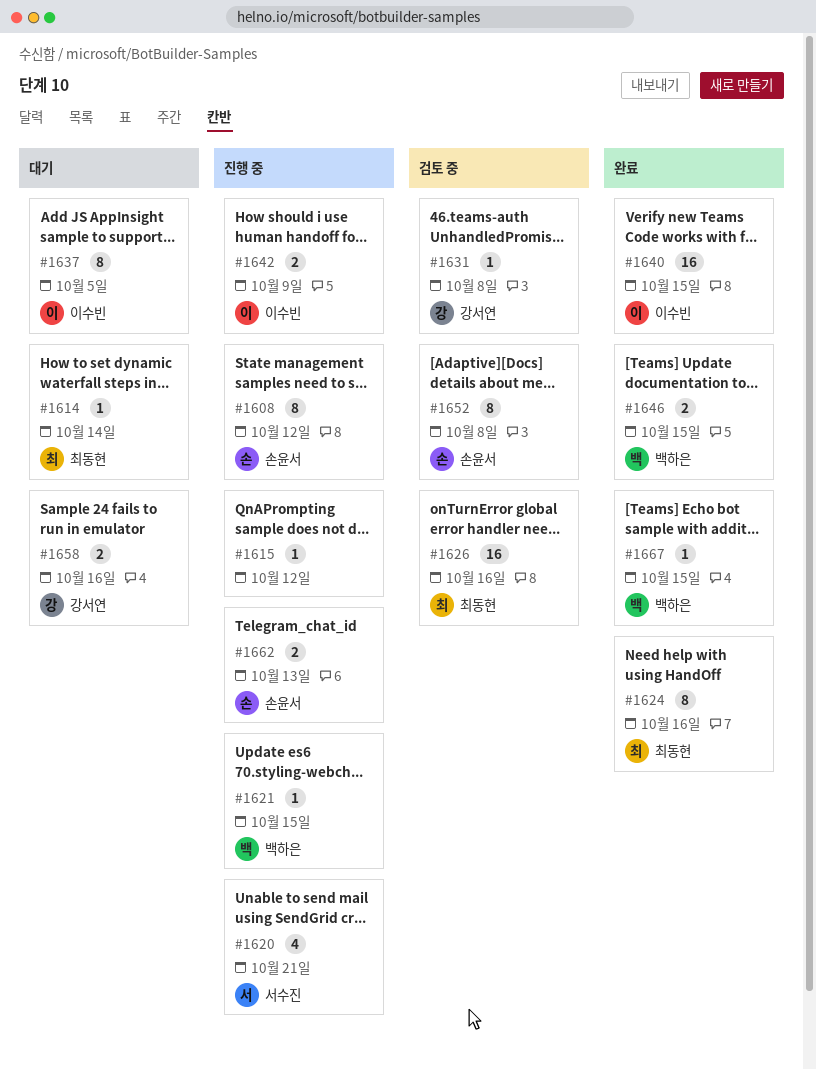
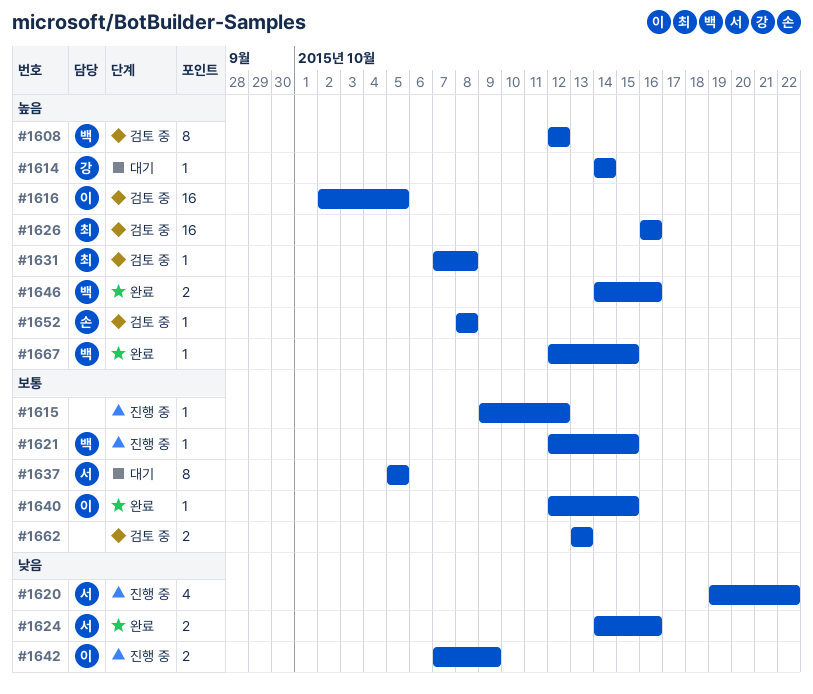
#1608, status: 진행 중 -> 검토 중
#1608, owner: 손윤서 -> 백하은
#1614, owner: 최동현 -> 강서연
#1616: none -> present
#1620, due: Oct 21 -> Oct 22
#1624, owner: 최동현 -> 서수진
#1624, estimate: 8 -> 2
#1631, owner: 강서연 -> 최동현
#1637, owner: 이수빈 -> 서수진
#1640, estimate: 16 -> 1
#1646, due: Oct 15 -> Oct 16
#1652, estimate: 8 -> 1
#1658: present -> none
#1662, status: 진행 중 -> 검토 중
#1662, owner: 손윤서 -> none

